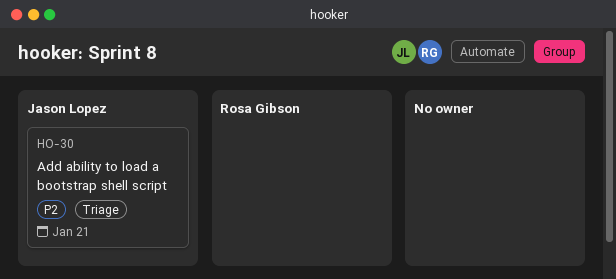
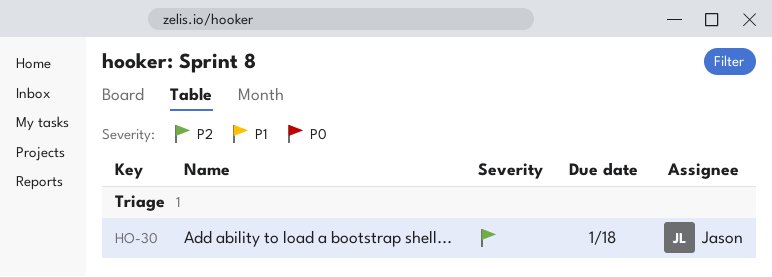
HO-30, due: Jan 21 -> Jan 18

